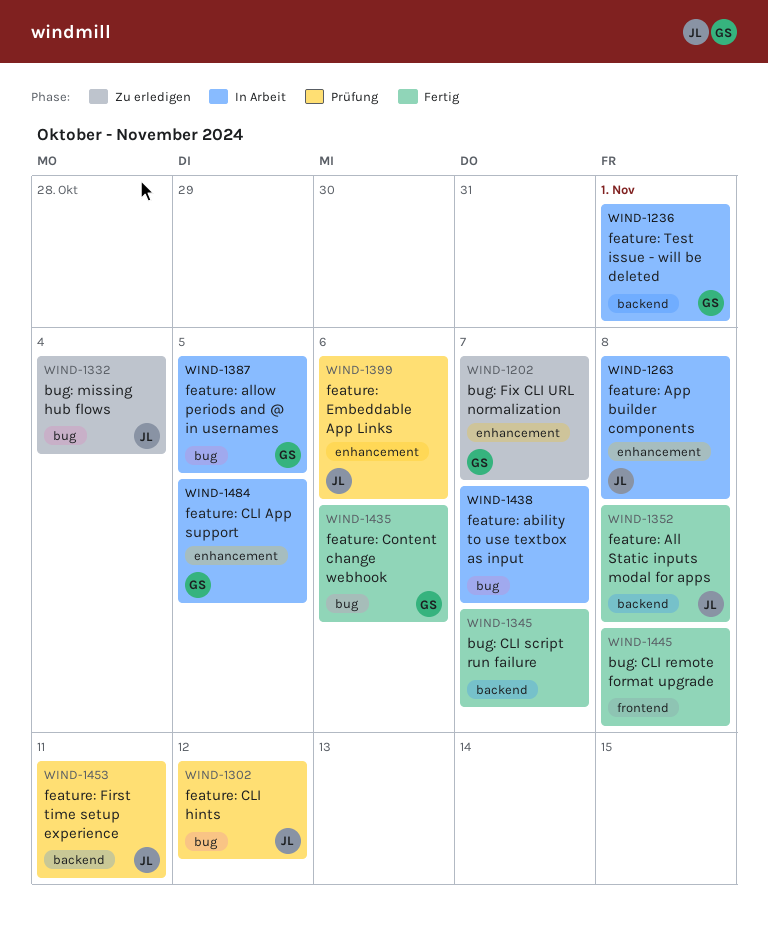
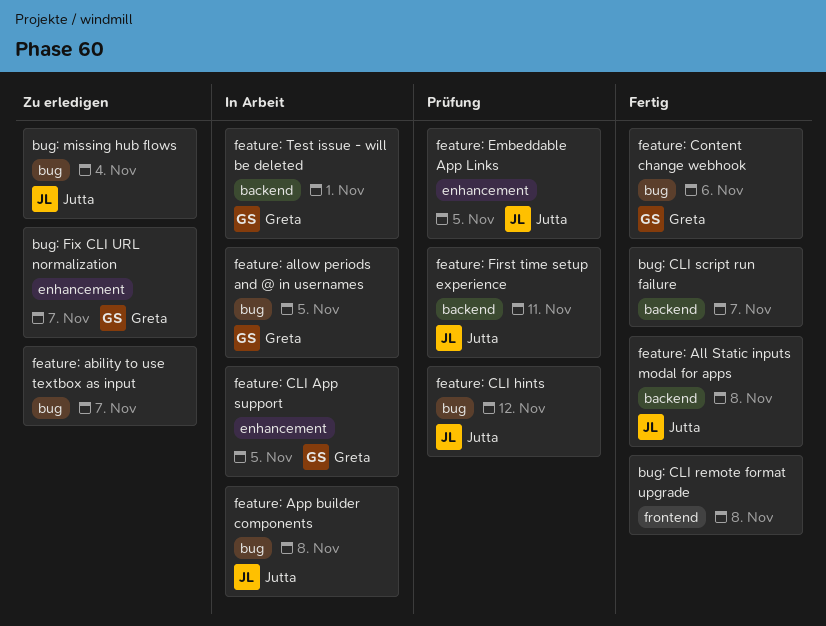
feature: ability to use textbox as input, status: In Arbeit -> Zu erledigen
feature: App builder components, label: enhancement -> bug
feature: Embeddable App Links, due: Nov 6 -> Nov 5

